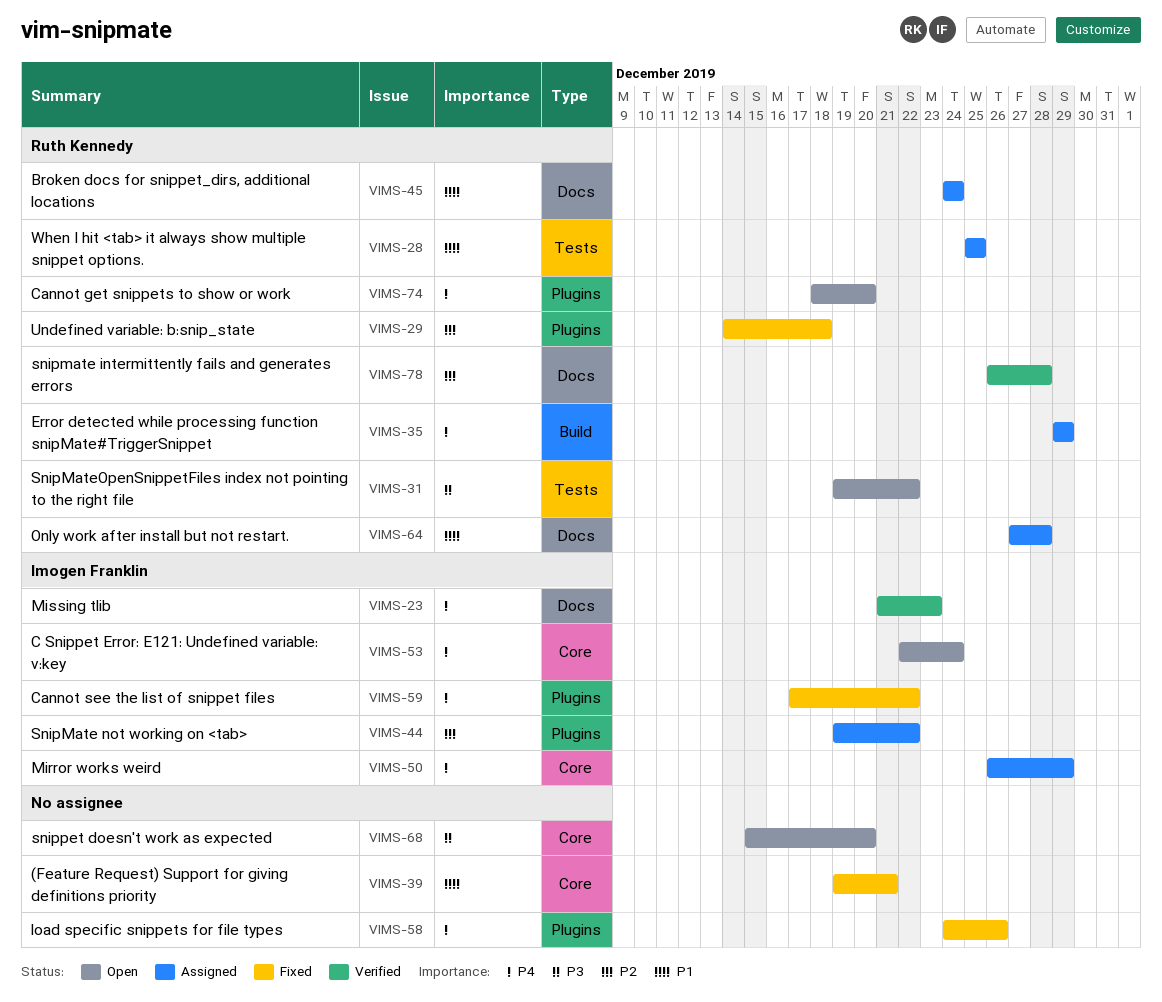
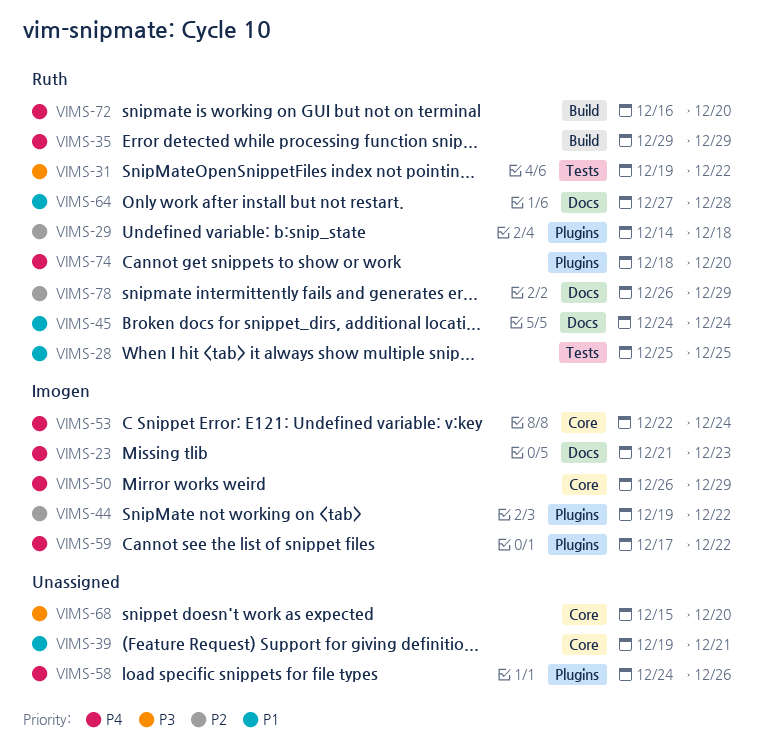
VIMS-72: none -> present
VIMS-78, due: Dec 28 -> Dec 29

